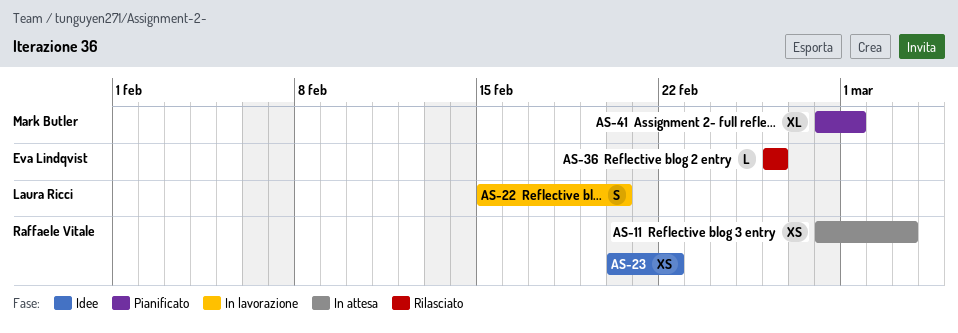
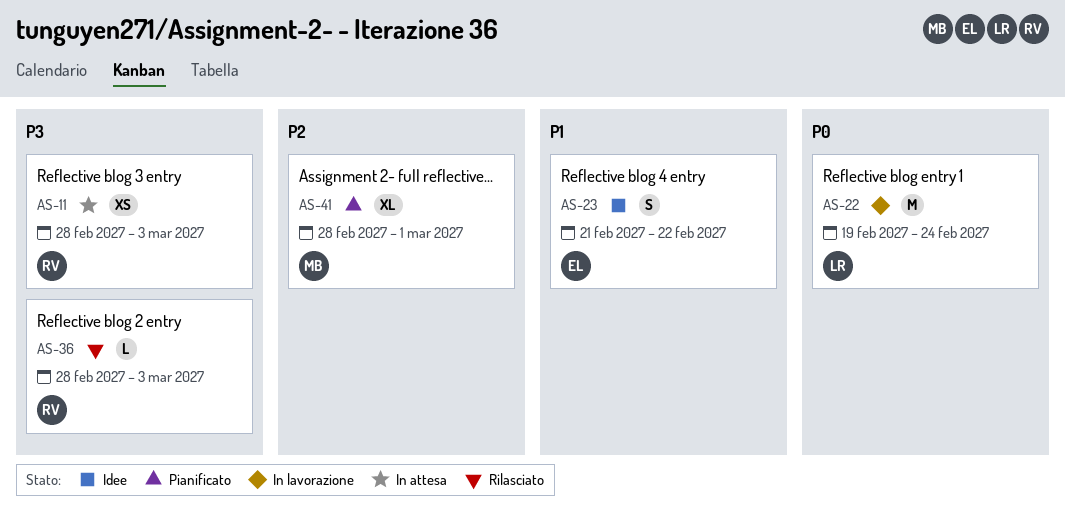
AS-22, estimate: S -> M
AS-22, start: Feb 15 -> Feb 19
AS-22, due: Feb 20 -> Feb 24
AS-23, owner: Raffaele Vitale -> Eva Lindqvist
AS-23, estimate: XS -> S
AS-23, start: Feb 20 -> Feb 21
AS-36, owner: Eva Lindqvist -> Raffaele Vitale
AS-36, start: Feb 26 -> Feb 28
AS-36, due: Feb 26 -> Mar 3

